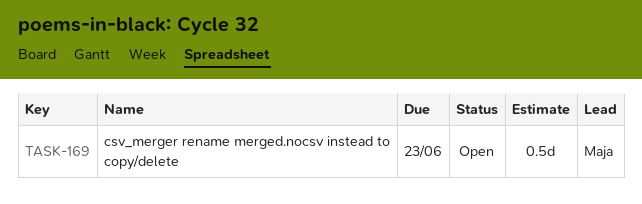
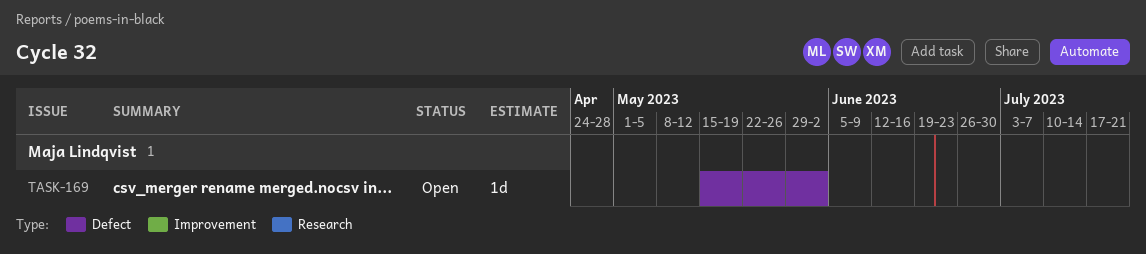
TASK-169, estimate: 0.5d -> 1d
TASK-169, due: Jun 23 -> Jun 2

